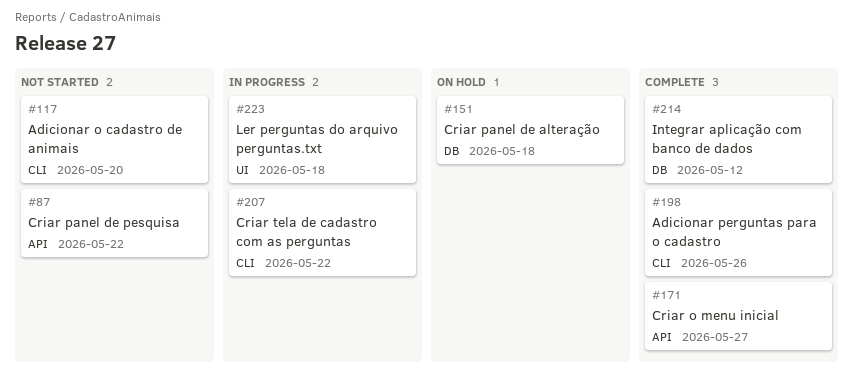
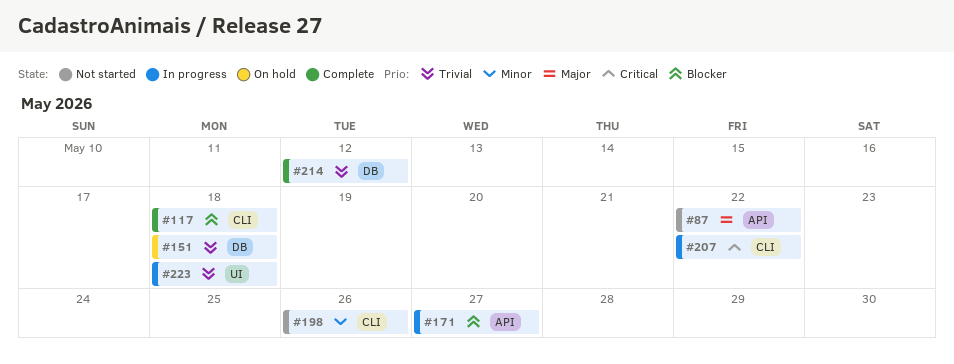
#117, status: Not started -> Complete
#117, due: May 20 -> May 18
#171, status: Complete -> In progress
#198, status: Complete -> Not started

